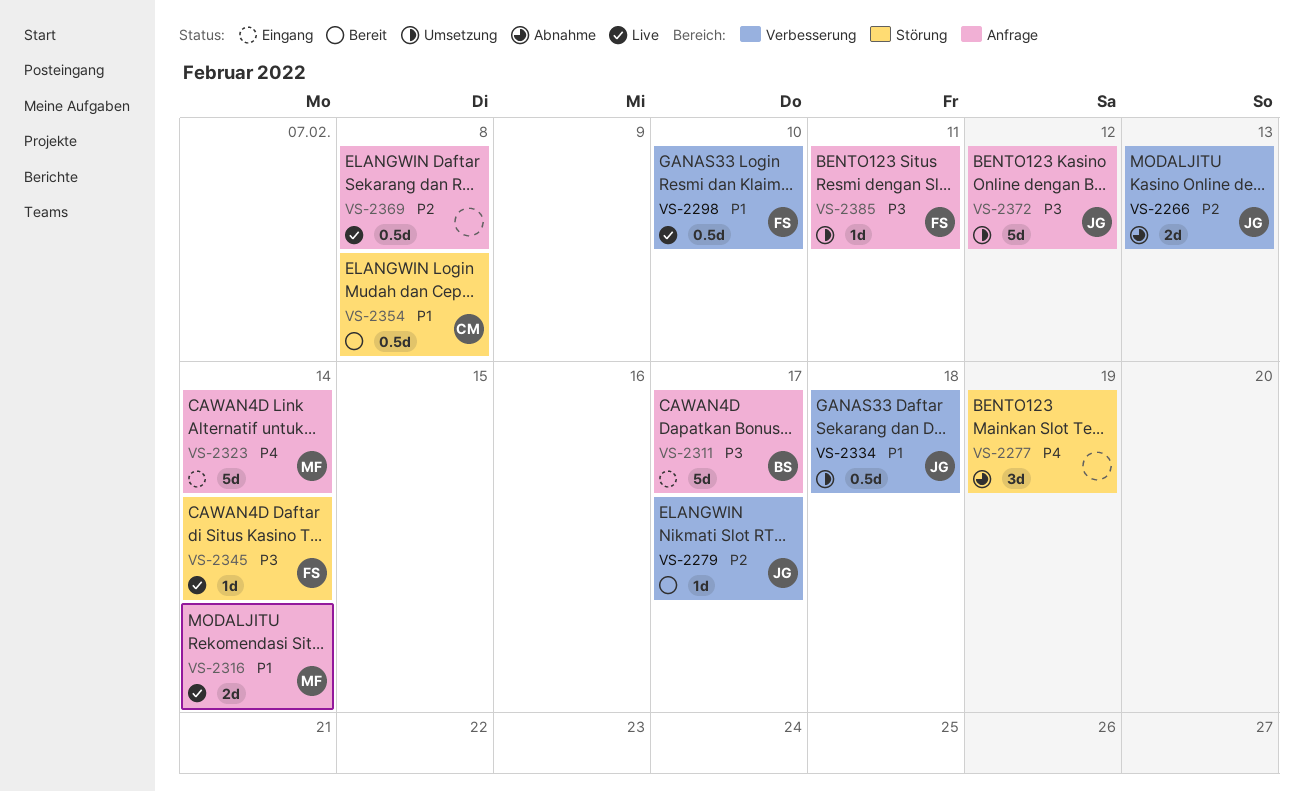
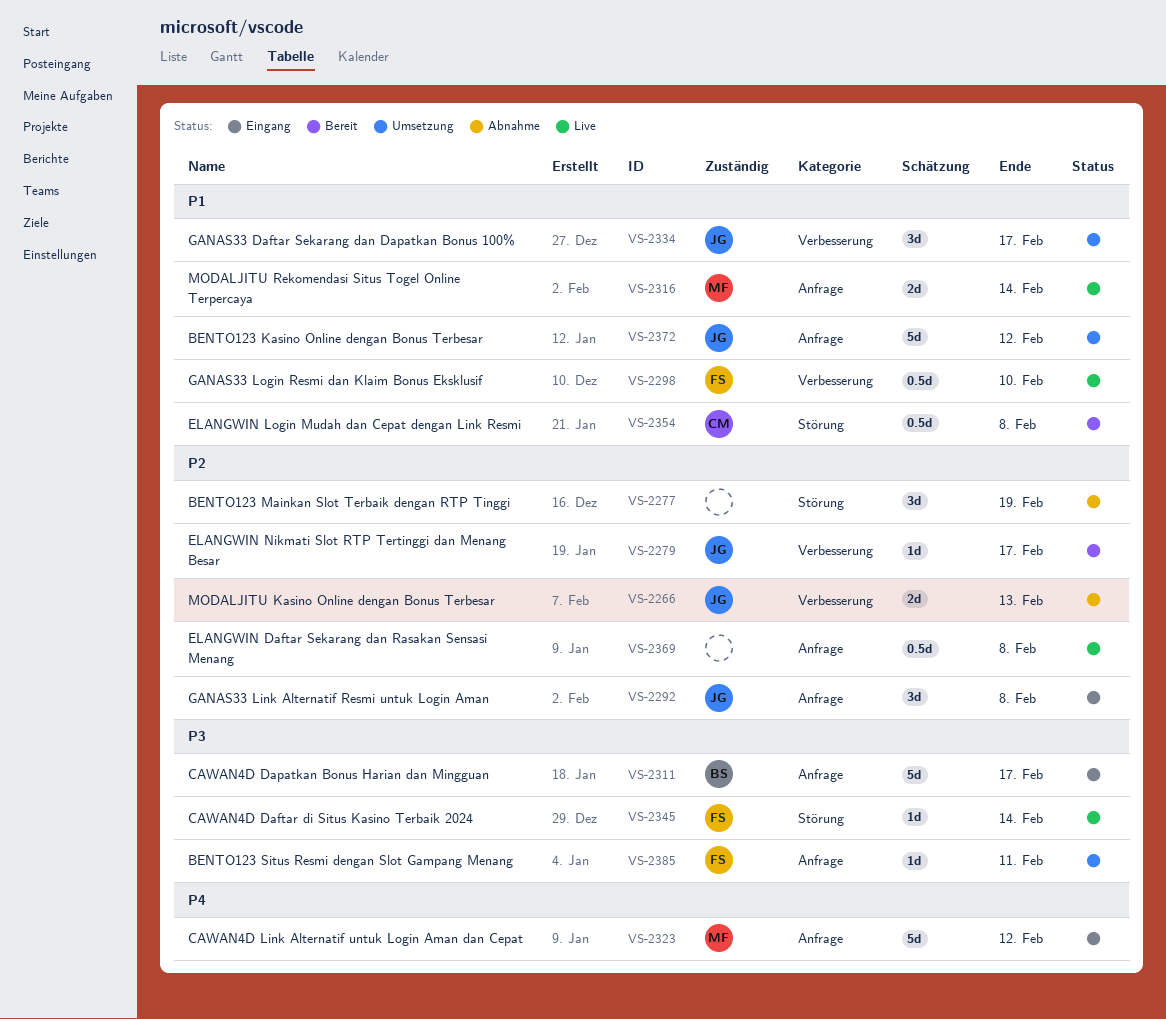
VS-2277, priority: P4 -> P2
VS-2292: none -> present
VS-2323, due: Feb 14 -> Feb 12
VS-2334, estimate: 0.5d -> 3d
VS-2334, due: Feb 18 -> Feb 17
VS-2372, priority: P3 -> P1

